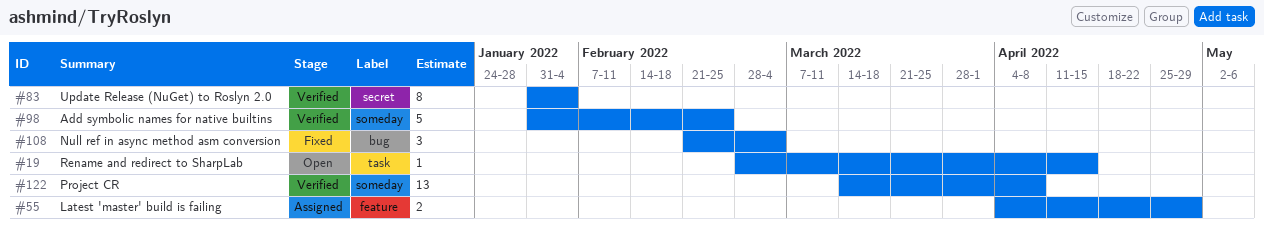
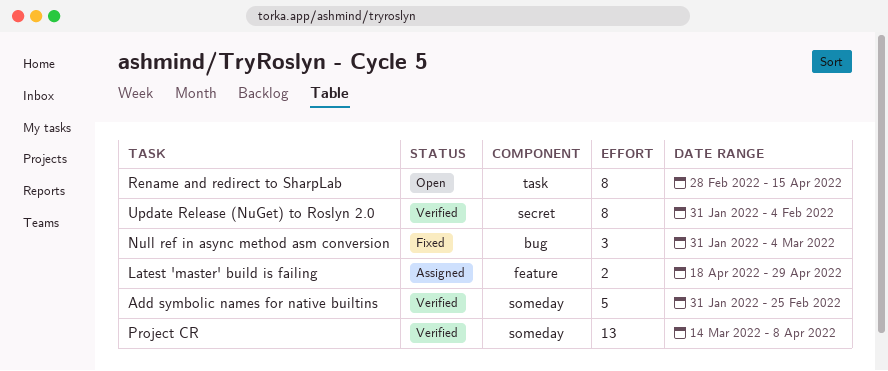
Latest 'master' build is failing, start: Apr 4 -> Apr 18
Null ref in async method asm conversion, start: Feb 21 -> Jan 31
Rename and redirect to SharpLab, estimate: 1 -> 8

